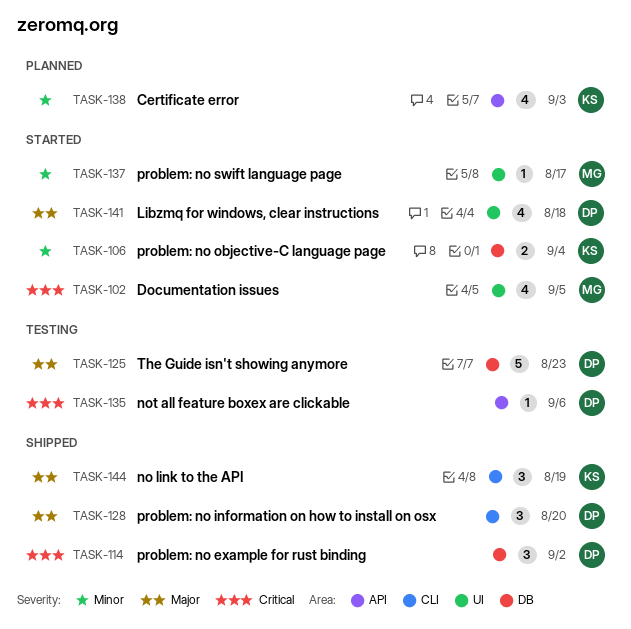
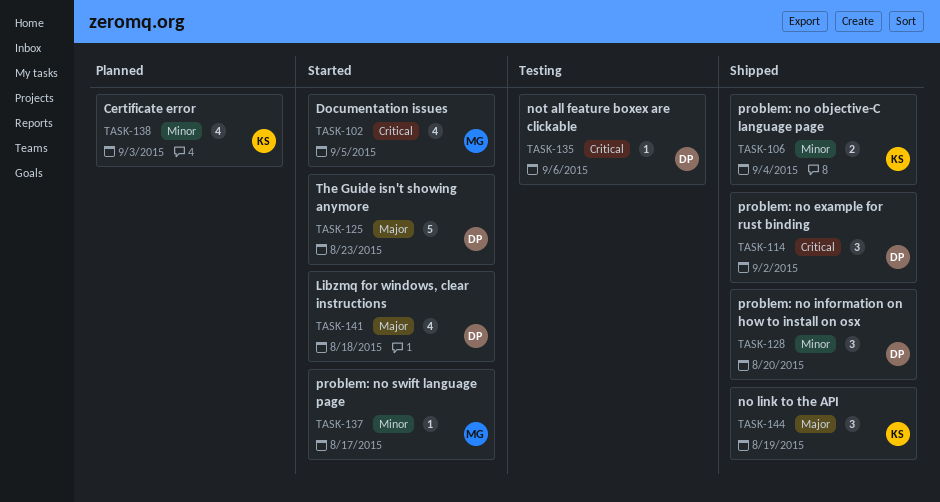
TASK-106, status: Started -> Shipped
TASK-125, status: Testing -> Started
TASK-128, priority: Major -> Minor

